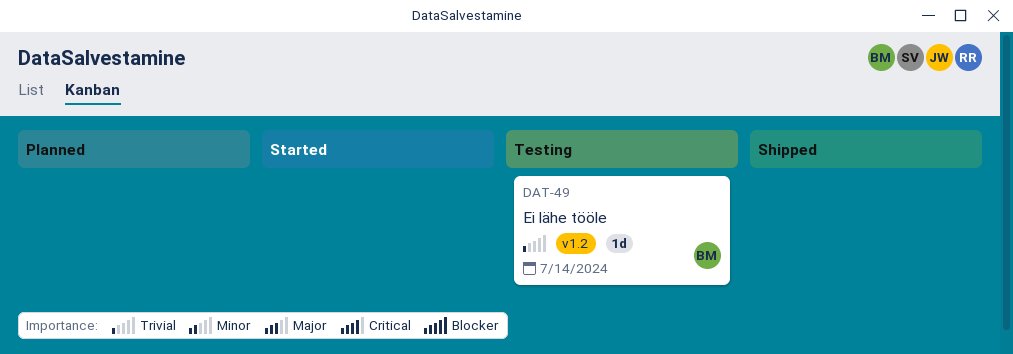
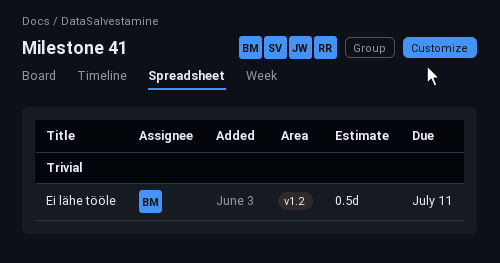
Ei lähe tööle, estimate: 1d -> 0.5d
Ei lähe tööle, due: Jul 14 -> Jul 11

